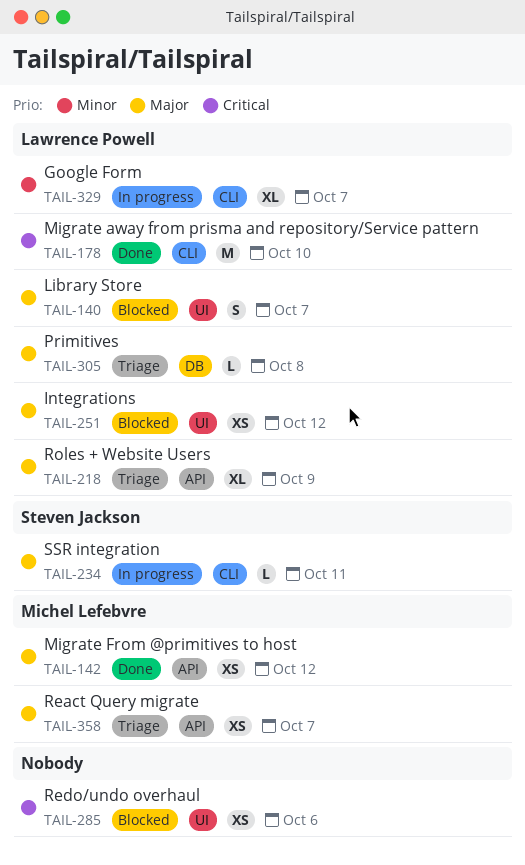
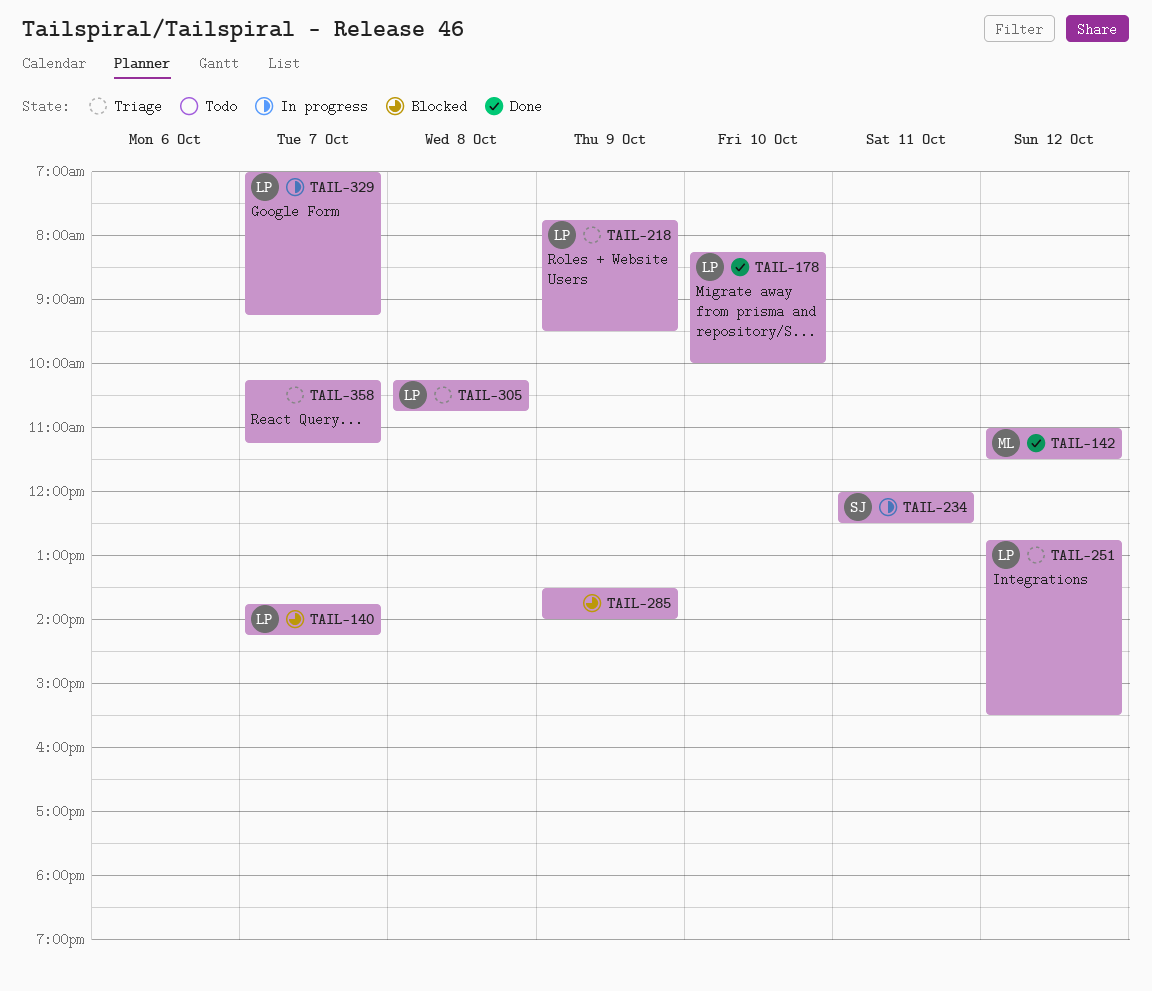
TAIL-251, status: Blocked -> Triage
TAIL-285, day: Oct 6 -> Oct 9
TAIL-358, owner: Michel Lefebvre -> none

